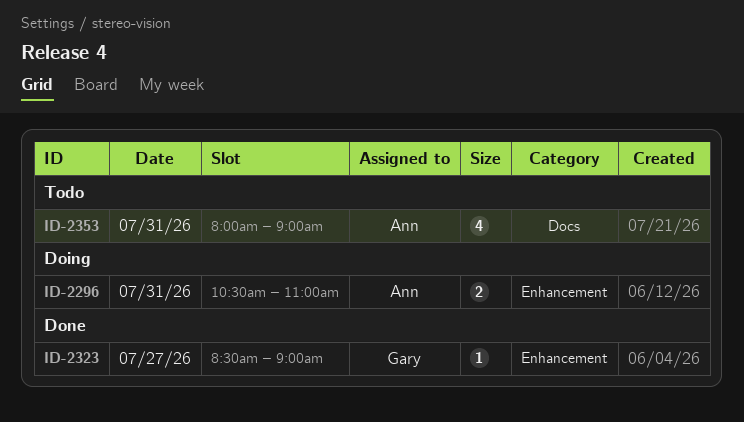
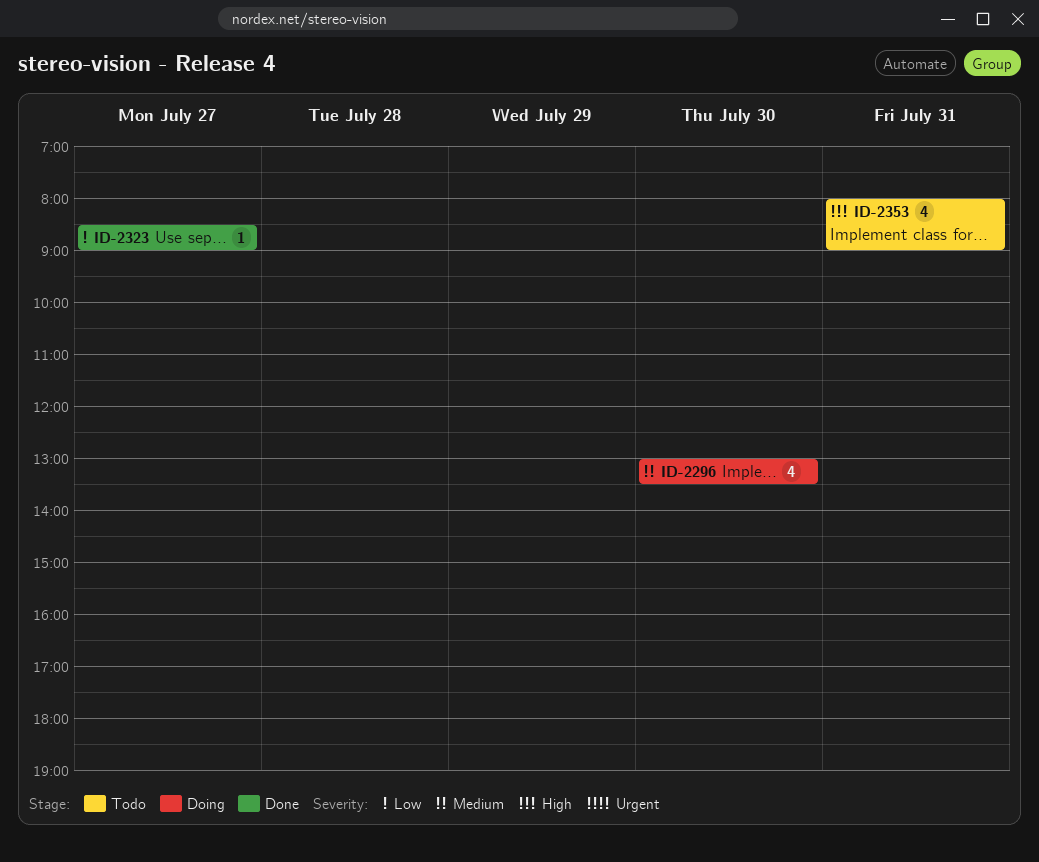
ID-2296, estimate: 2 -> 4
ID-2296, day: Jul 31 -> Jul 30
ID-2296, begins: 10:30 -> 13:00
ID-2296, ends: 11:00 -> 13:30

